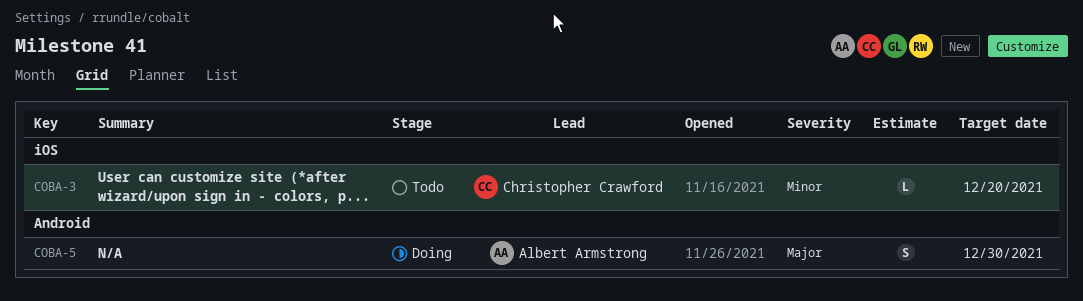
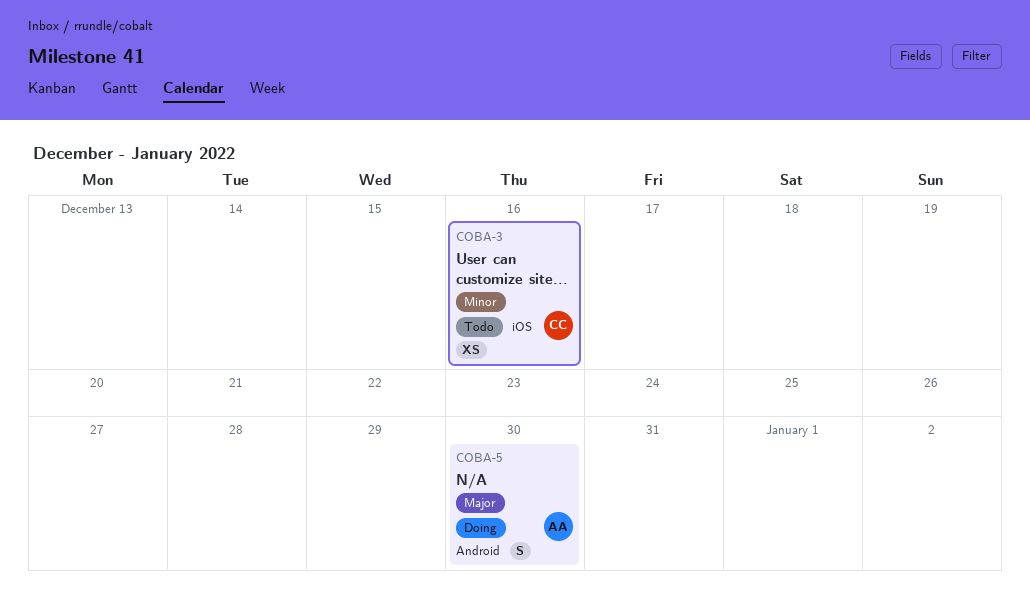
COBA-3, estimate: L -> XS
COBA-3, due: Dec 20 -> Dec 16

